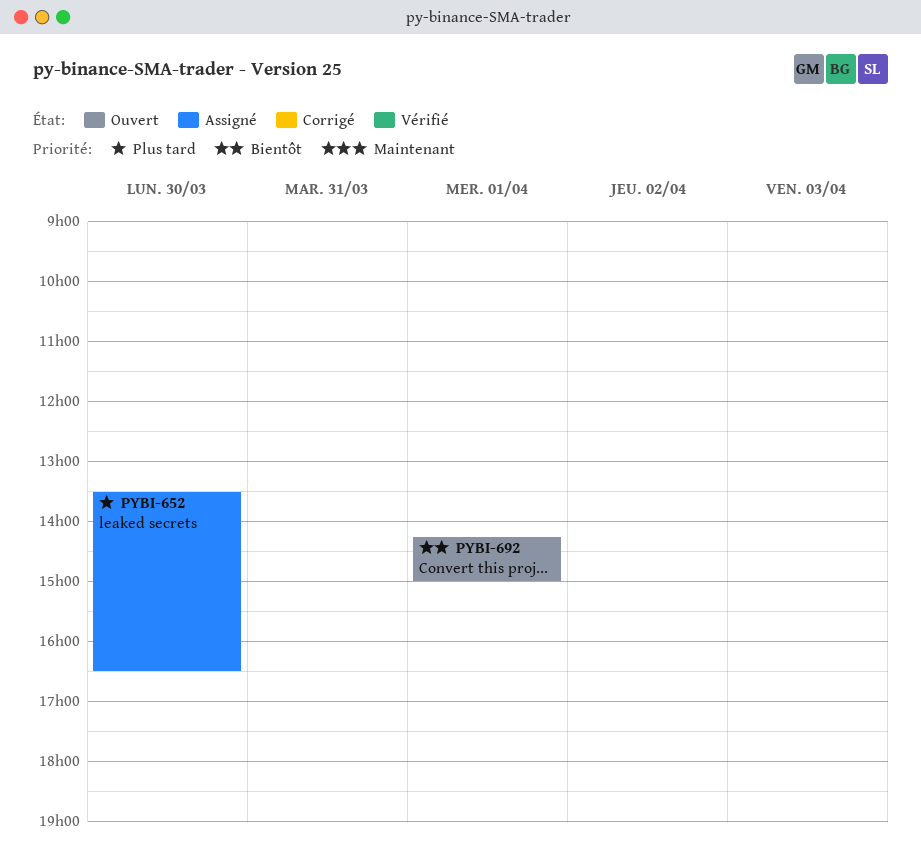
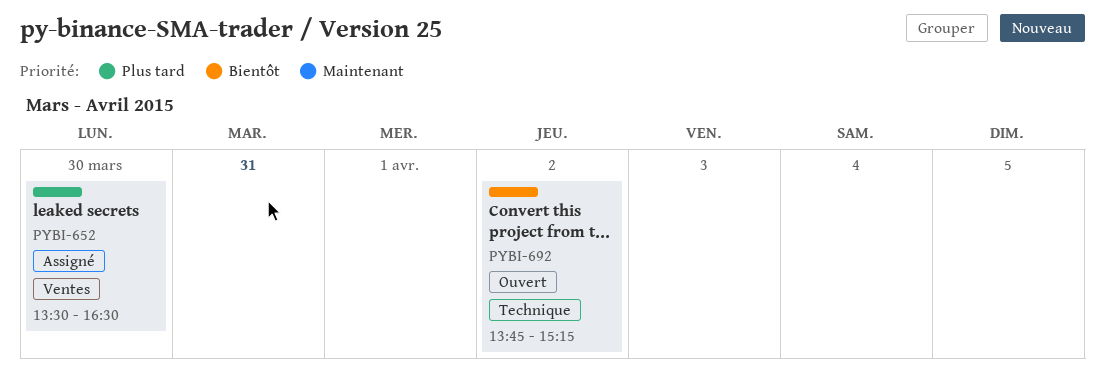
PYBI-692, day: Apr 1 -> Apr 2
PYBI-692, begins: 14:15 -> 13:45
PYBI-692, ends: 15:00 -> 15:15

